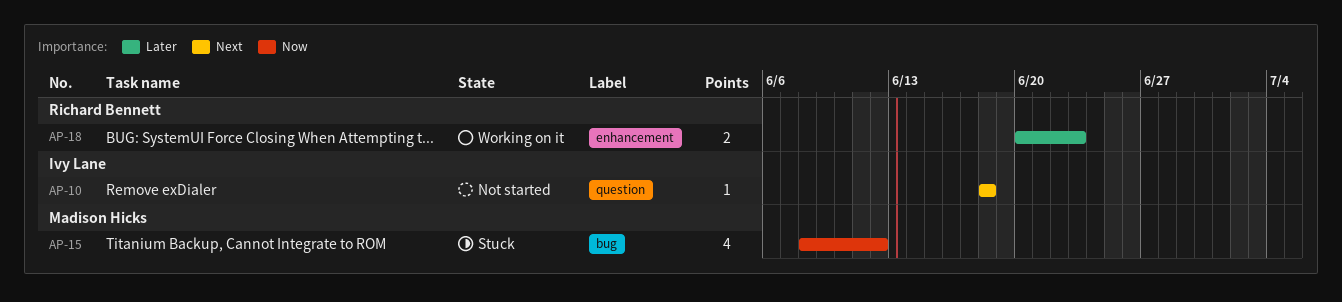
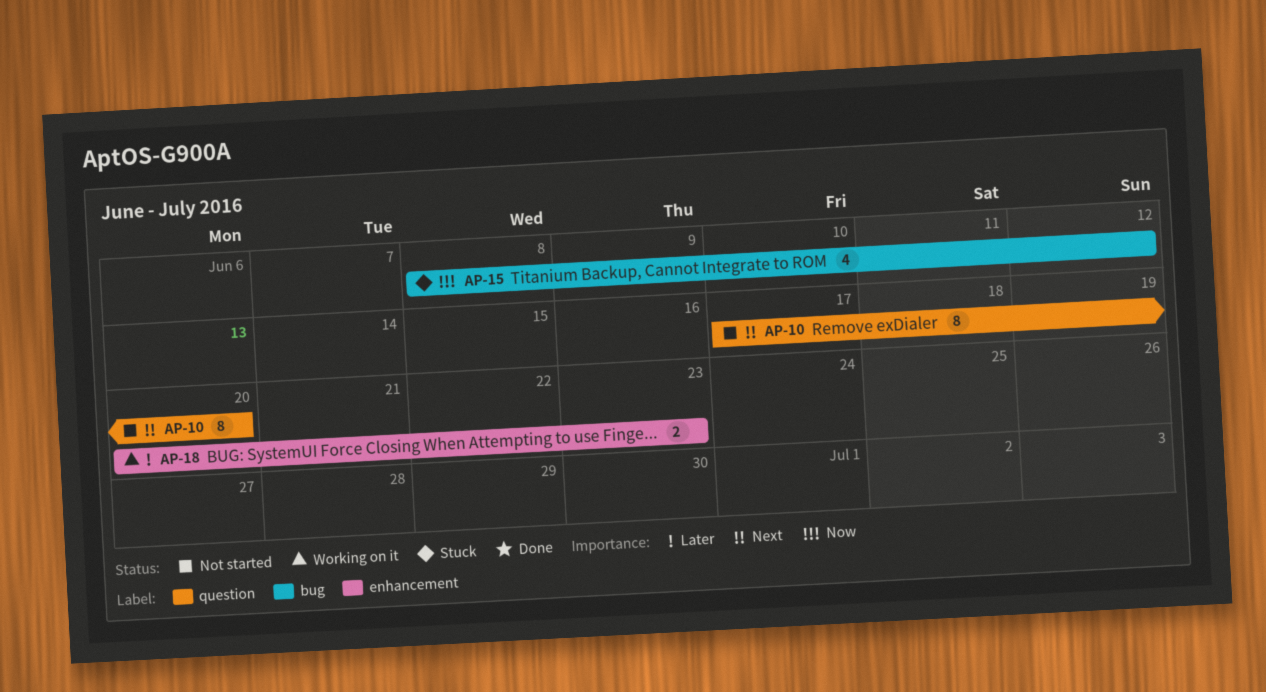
AP-10, estimate: 1 -> 8
AP-10, start: Jun 18 -> Jun 17
AP-10, due: Jun 18 -> Jun 20

